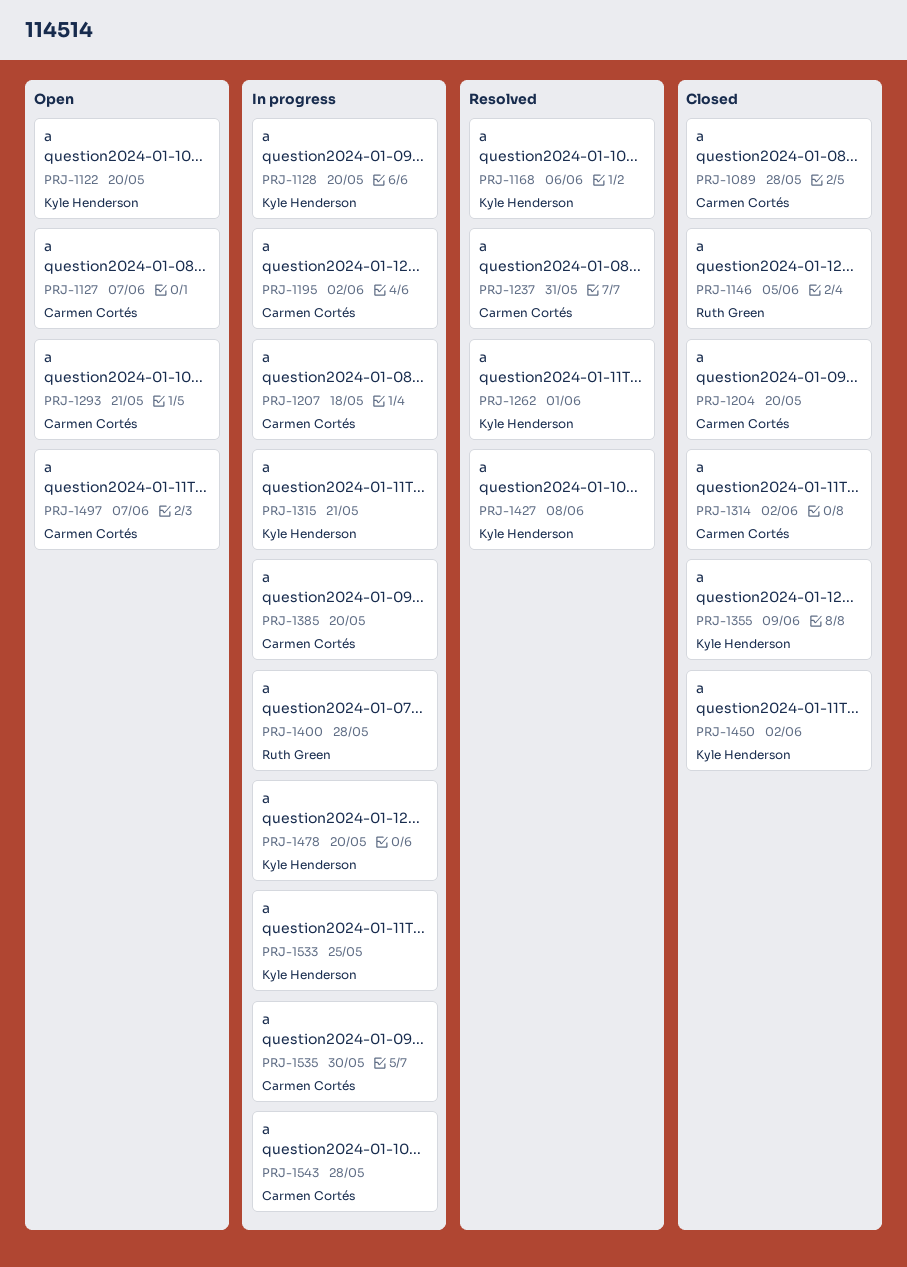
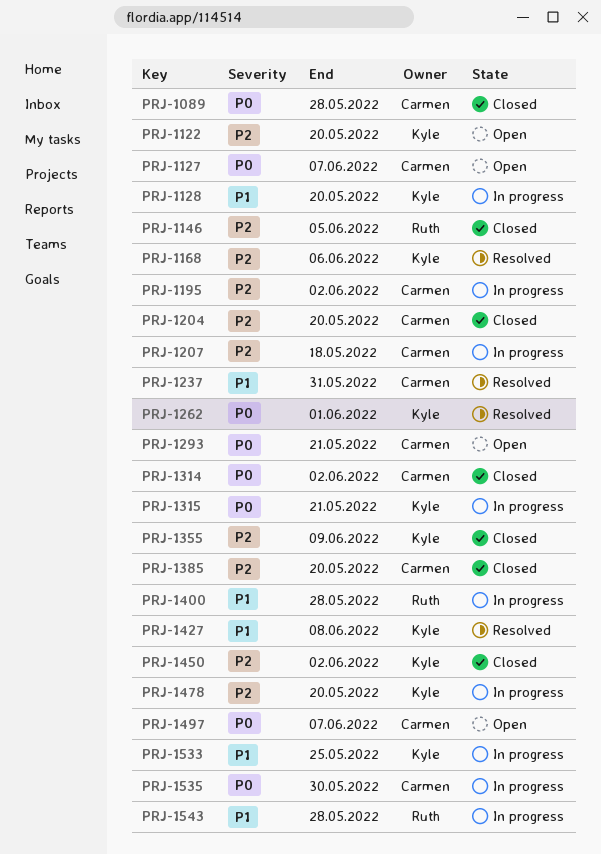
PRJ-1385, status: In progress -> Closed
PRJ-1543, owner: Carmen Cortés -> Ruth Green

